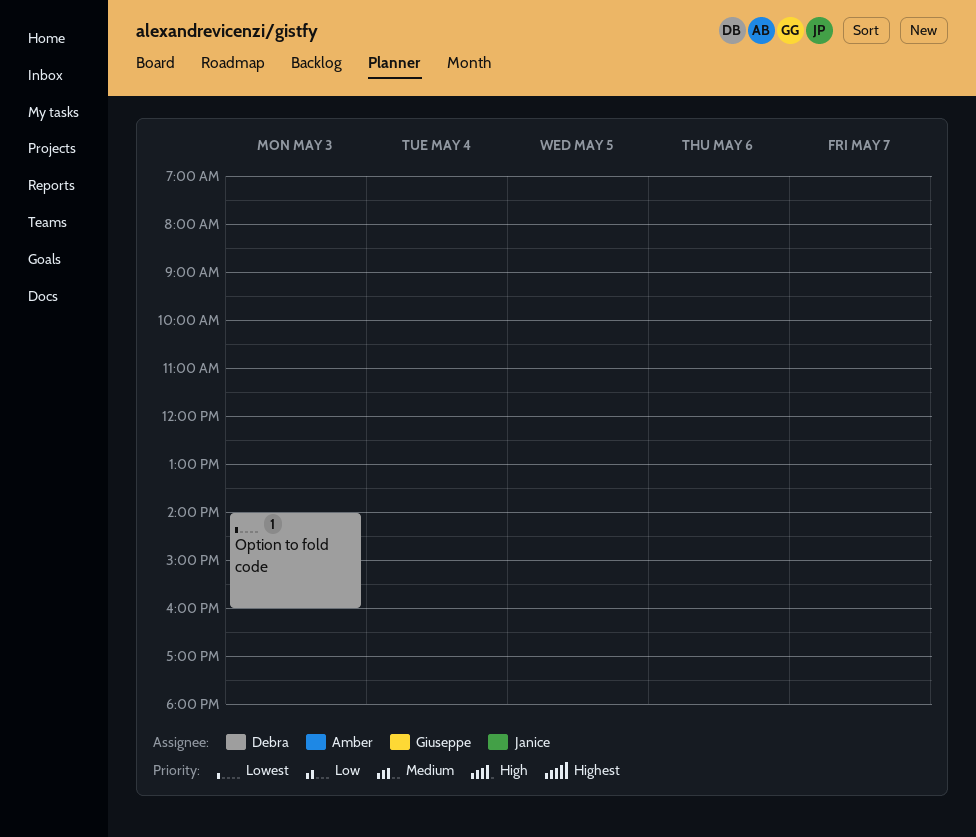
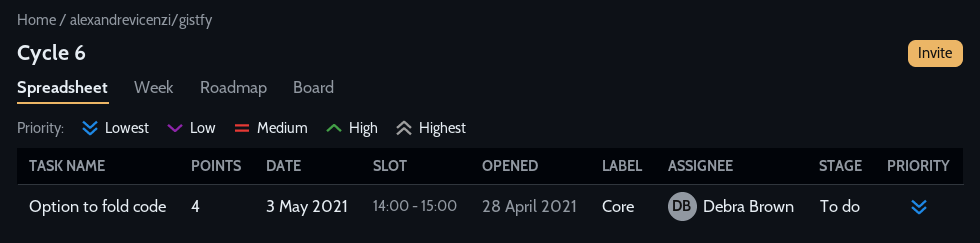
Option to fold code, estimate: 1 -> 4
Option to fold code, ends: 16:00 -> 15:00

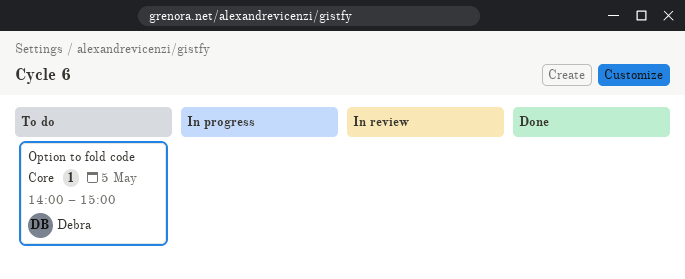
Option to fold code, estimate: 4 -> 1
Option to fold code, day: May 3 -> May 5

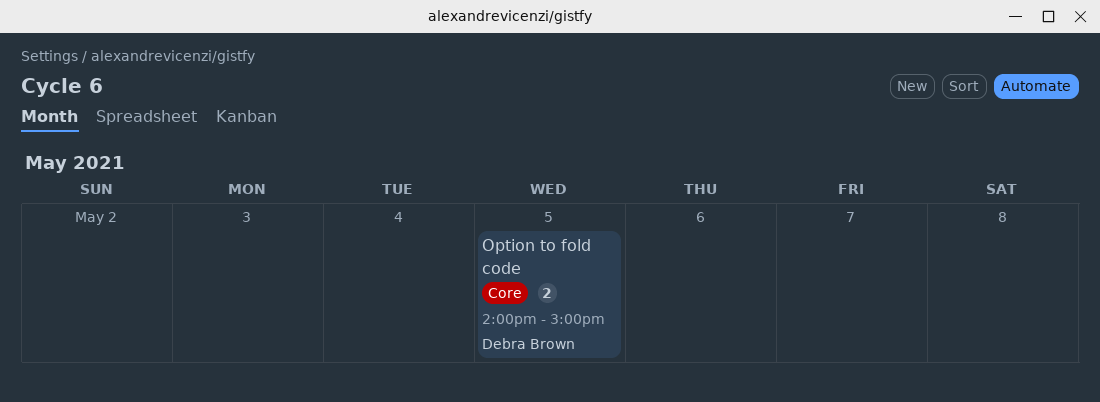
Option to fold code, estimate: 1 -> 2

